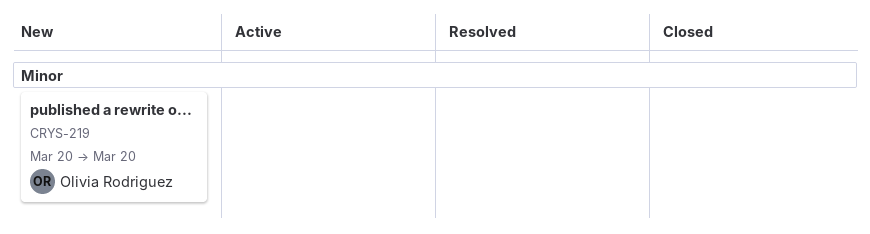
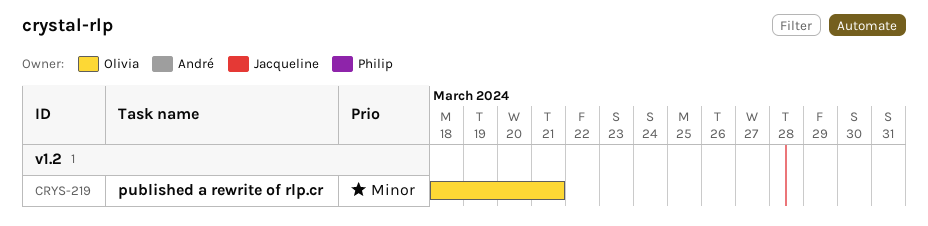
CRYS-219, start: Mar 20 -> Mar 18
CRYS-219, due: Mar 20 -> Mar 21

